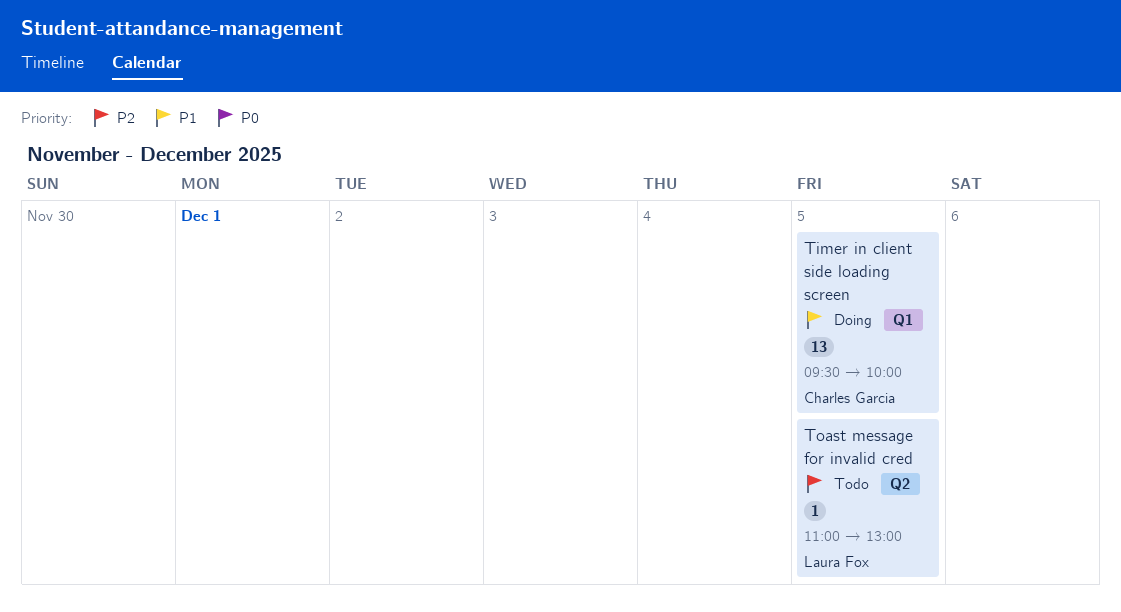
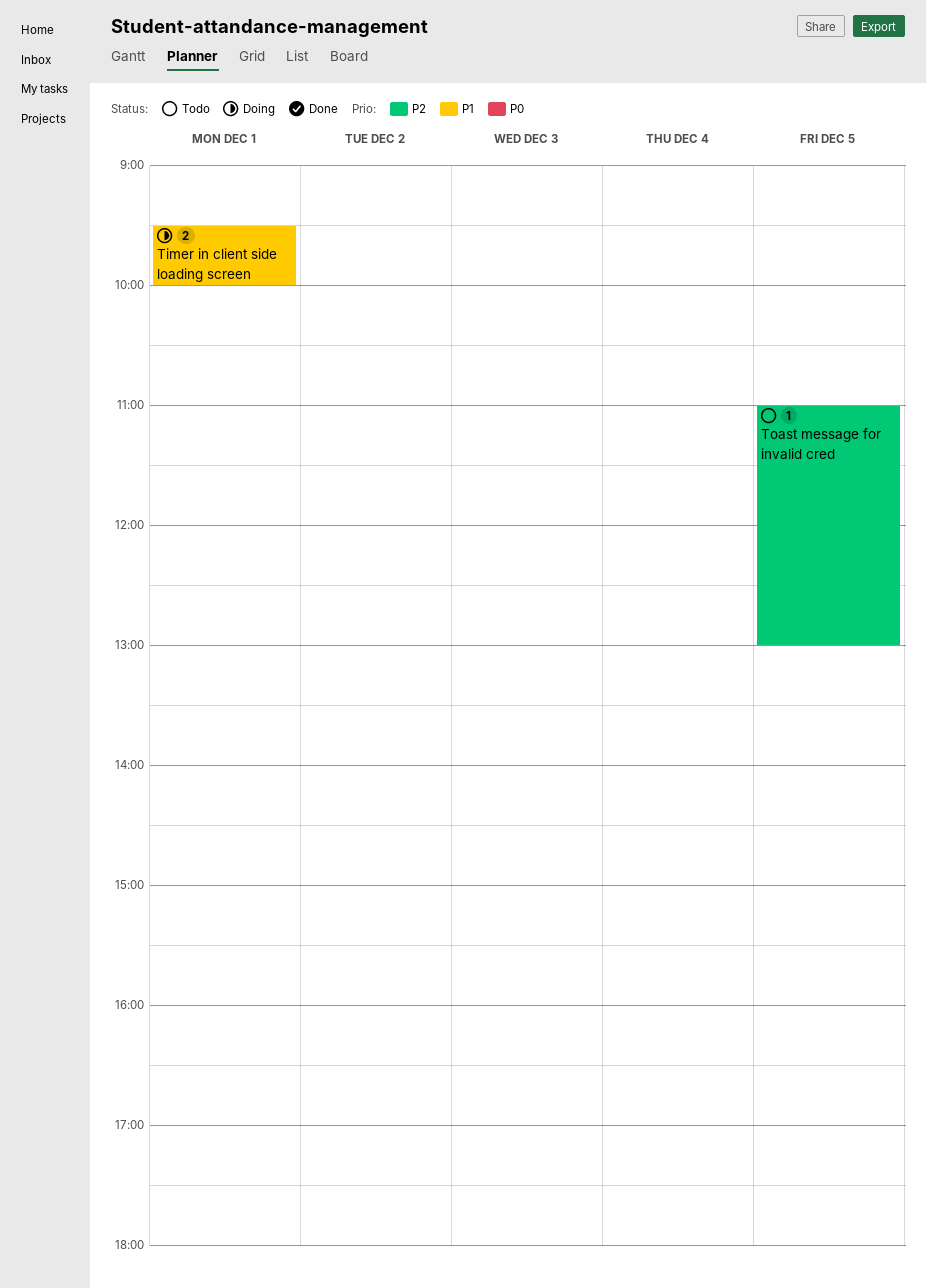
Timer in client side loading screen, estimate: 13 -> 2
Timer in client side loading screen, day: Dec 5 -> Dec 1

